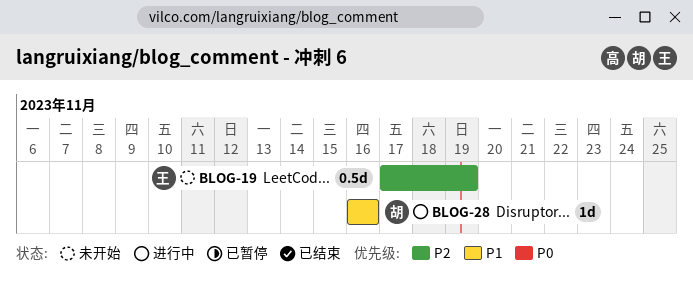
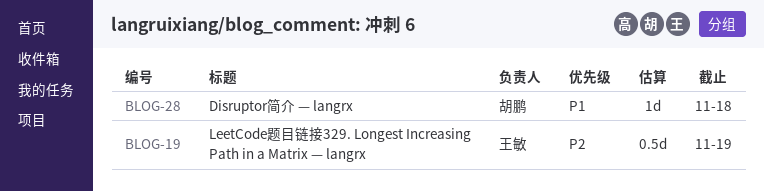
BLOG-28, due: Nov 16 -> Nov 18

